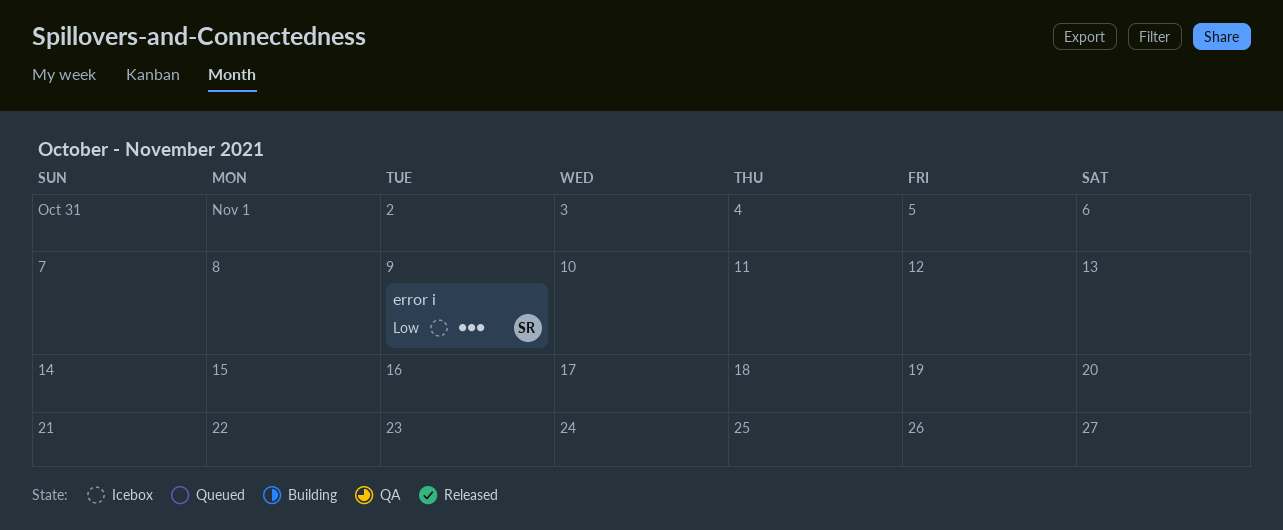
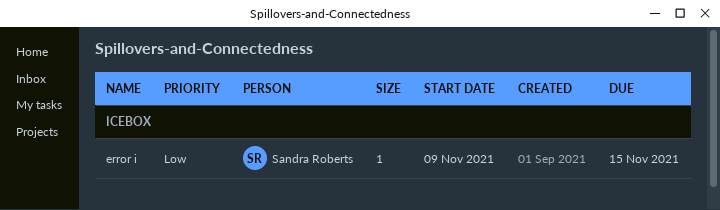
error i, estimate: 3 -> 1
error i, due: Nov 9 -> Nov 15

